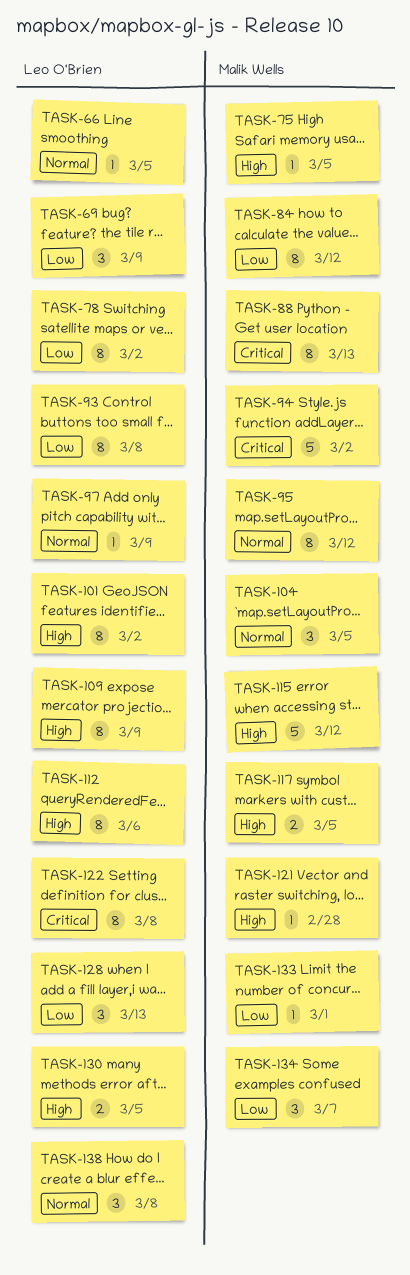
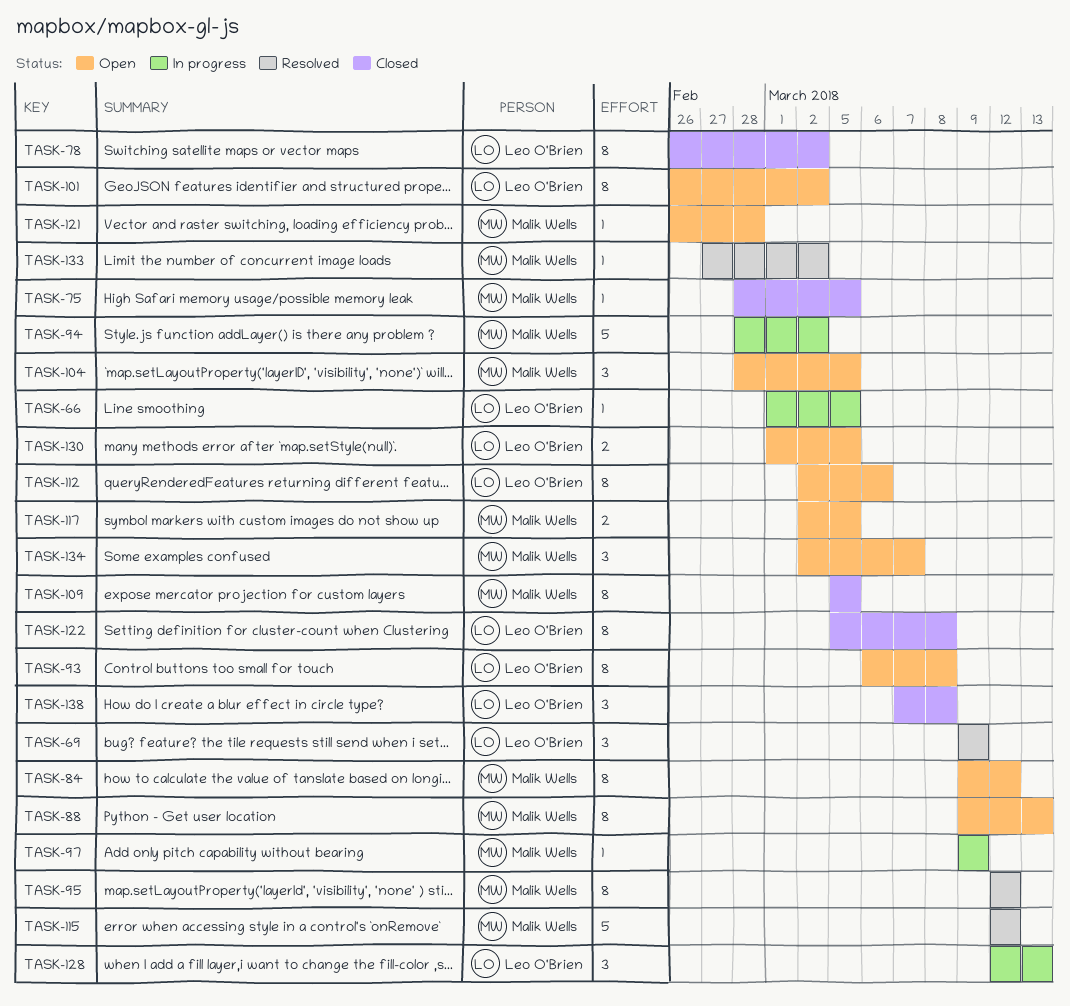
TASK-97, owner: Leo O'Brien -> Malik Wells
TASK-109, owner: Leo O'Brien -> Malik Wells
TASK-109, due: Mar 9 -> Mar 5
TASK-133, due: Mar 1 -> Mar 2

